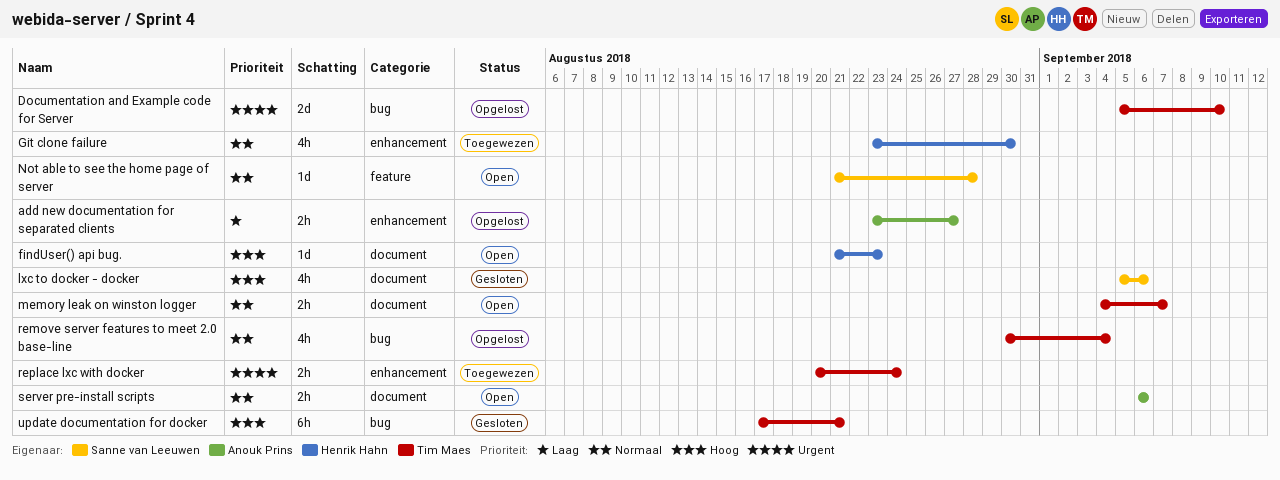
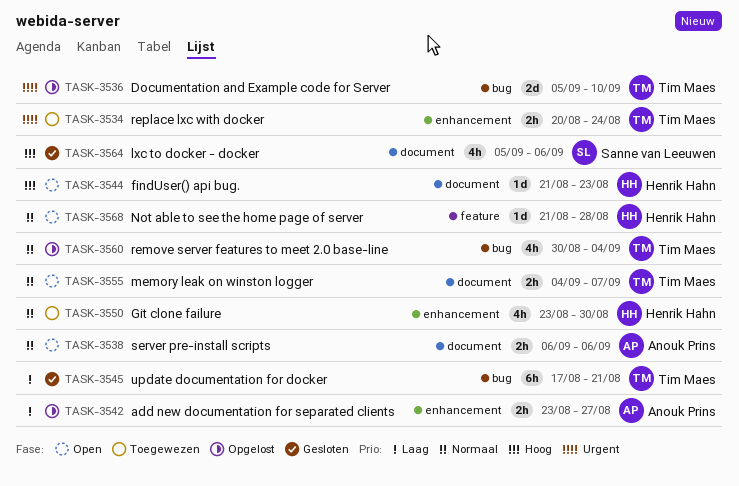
Not able to see the home page of server, owner: Sanne van Leeuwen -> Henrik Hahn
update documentation for docker, priority: Hoog -> Laag

